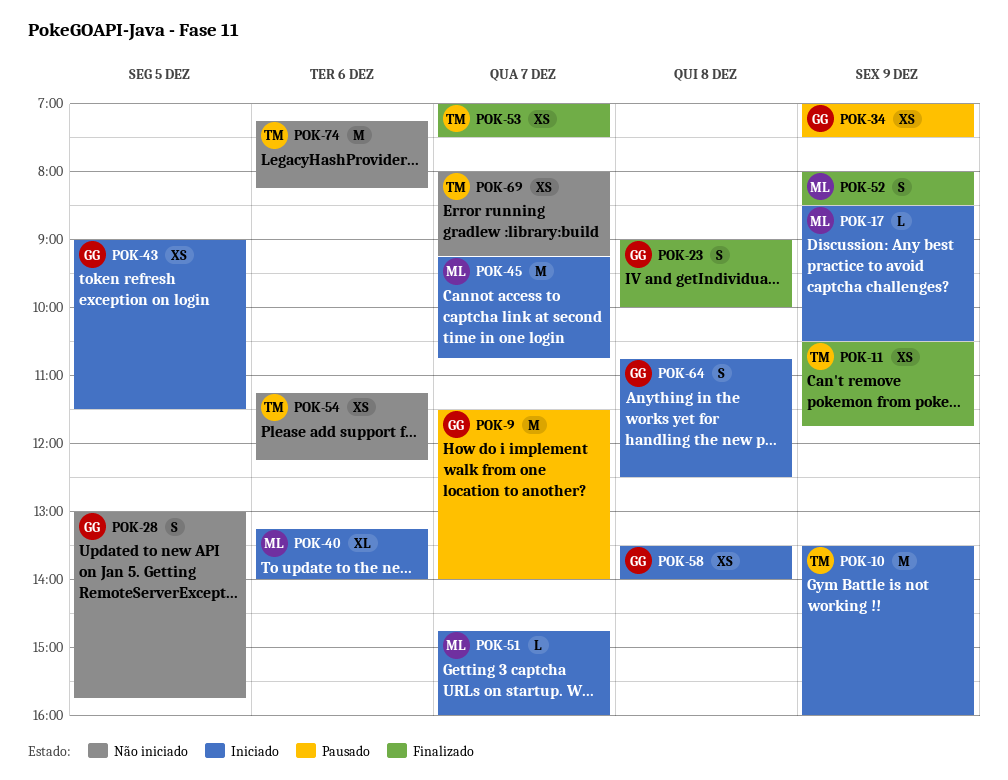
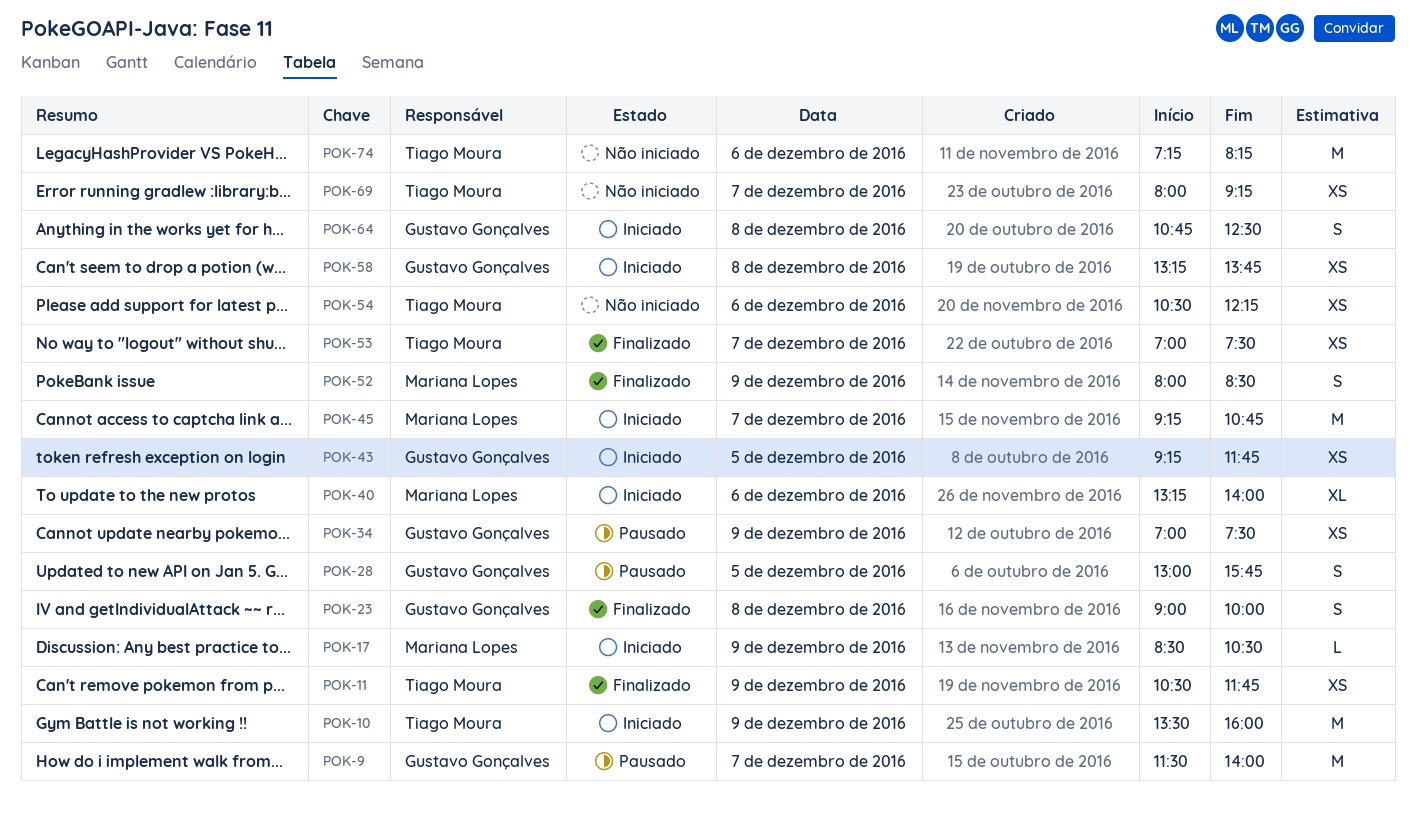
POK-28, status: Não iniciado -> Pausado
POK-43, begins: 09:00 -> 09:15
POK-43, ends: 11:30 -> 11:45
POK-51: present -> none
POK-54, begins: 11:15 -> 10:30
POK-58, begins: 13:30 -> 13:15
POK-58, ends: 14:00 -> 13:45

